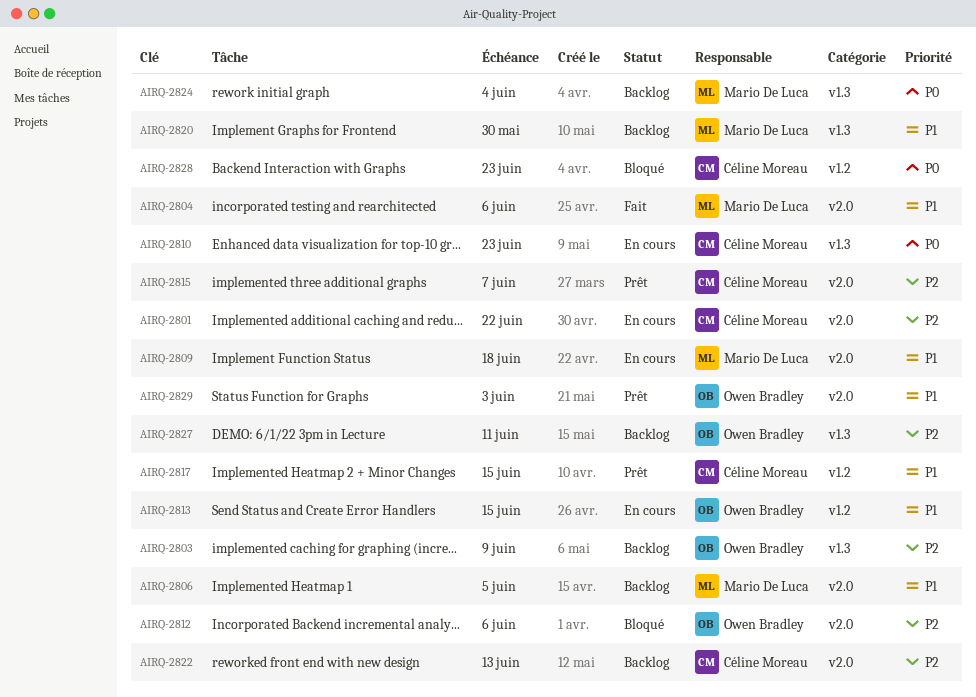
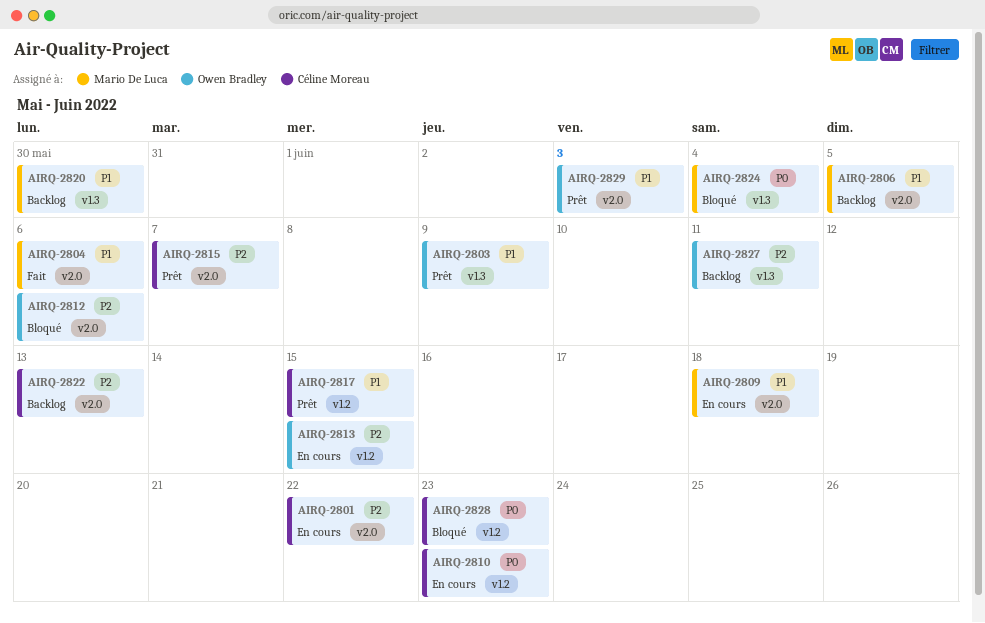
AIRQ-2803, status: Backlog -> Prêt
AIRQ-2803, priority: P2 -> P1
AIRQ-2810, label: v1.3 -> v1.2
AIRQ-2813, priority: P1 -> P2
AIRQ-2824, status: Backlog -> Bloqué

